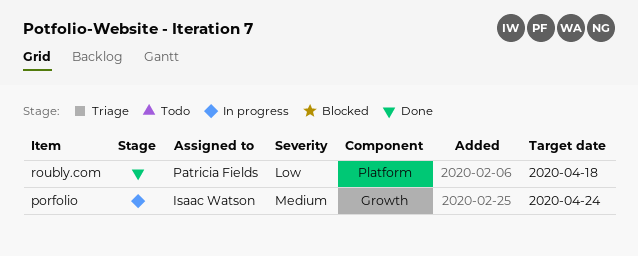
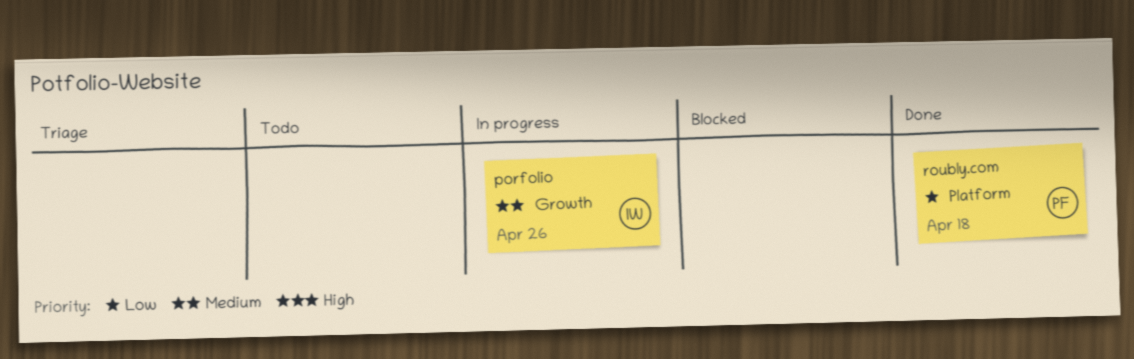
porfolio, due: Apr 24 -> Apr 26

